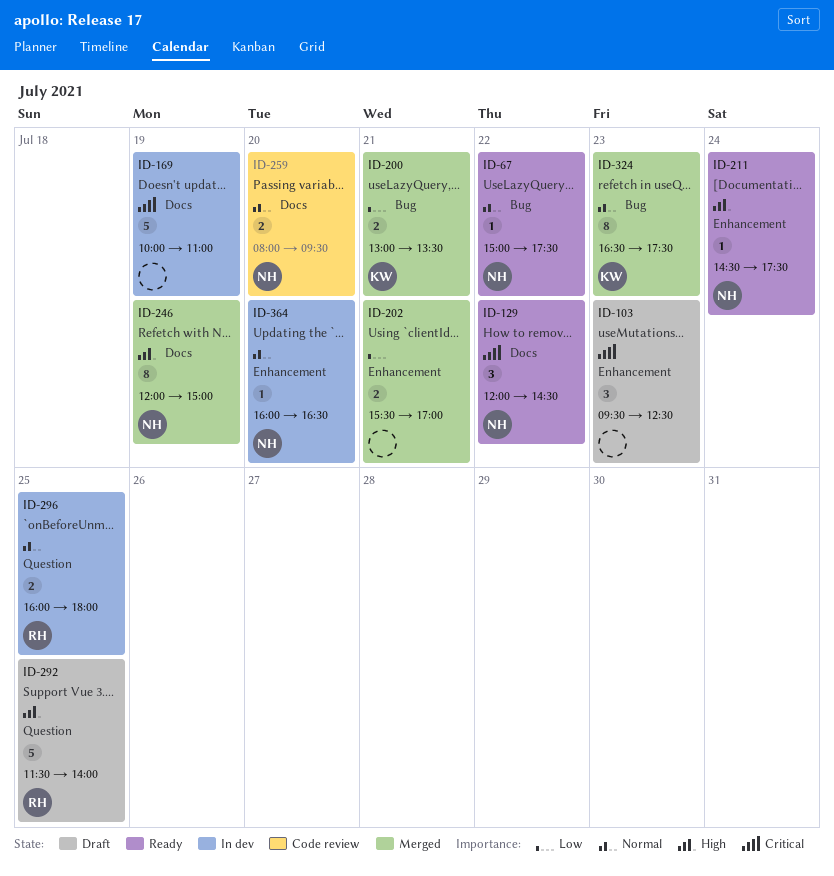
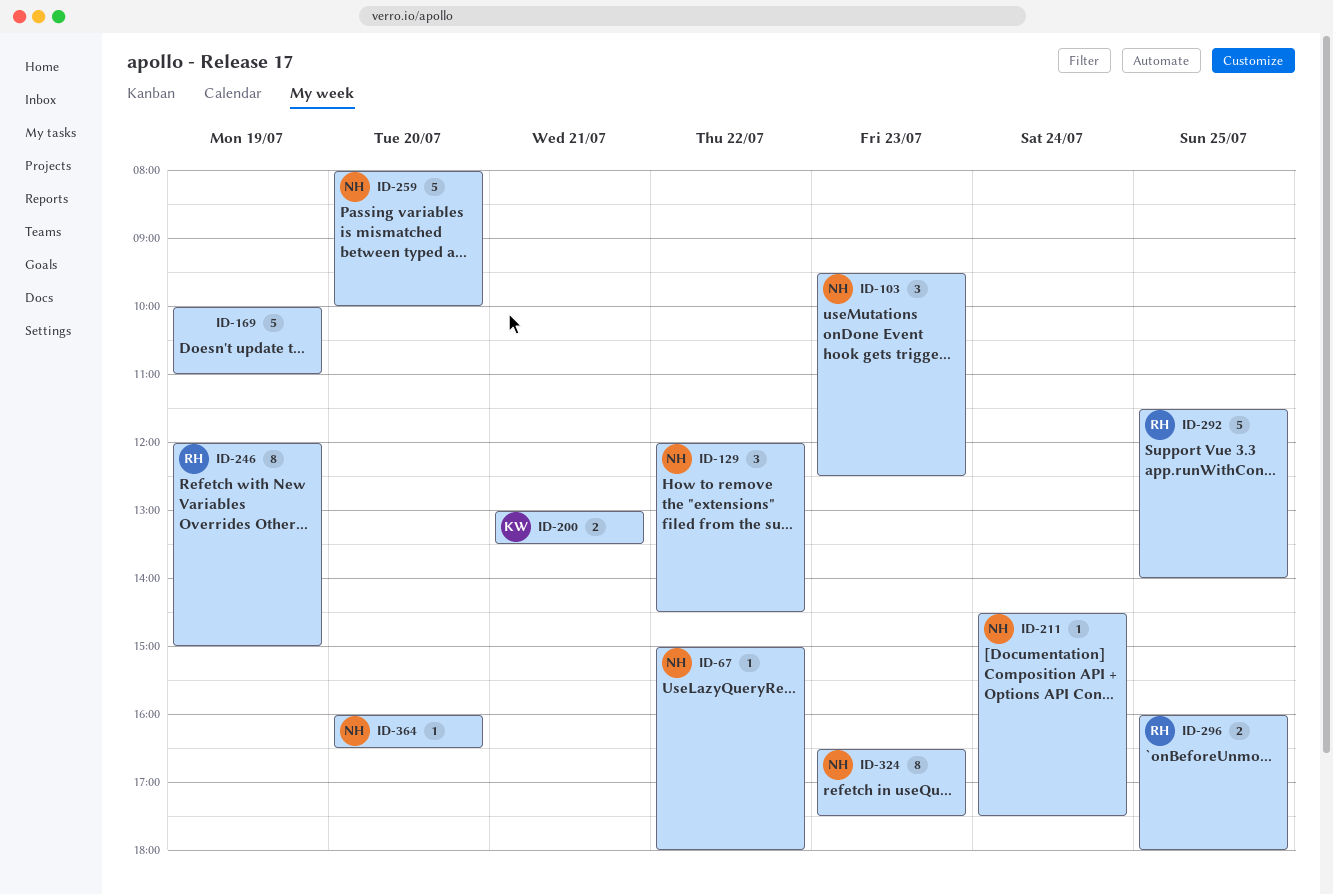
ID-67, ends: 17:30 -> 18:00
ID-103, owner: none -> NH
ID-202: present -> none
ID-246, owner: NH -> RH
ID-259, estimate: 2 -> 5
ID-259, ends: 09:30 -> 10:00
ID-324, owner: KW -> NH

